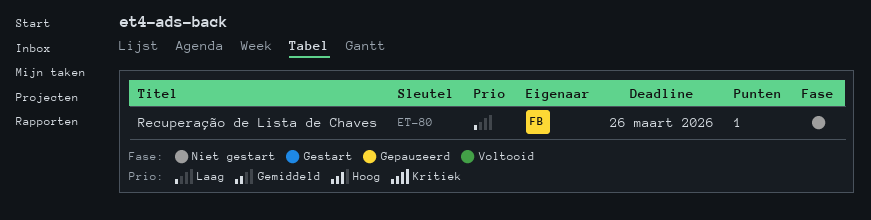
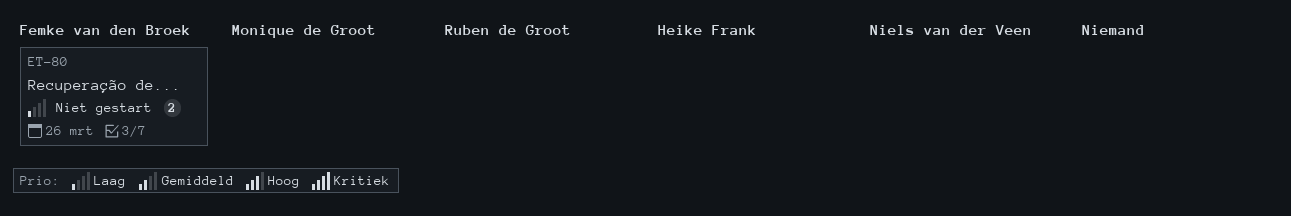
ET-80, estimate: 1 -> 2

